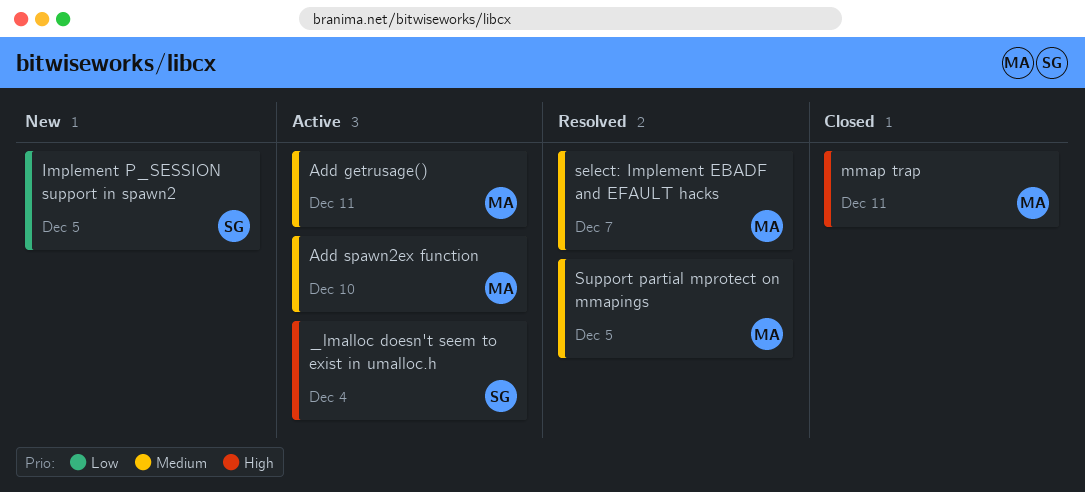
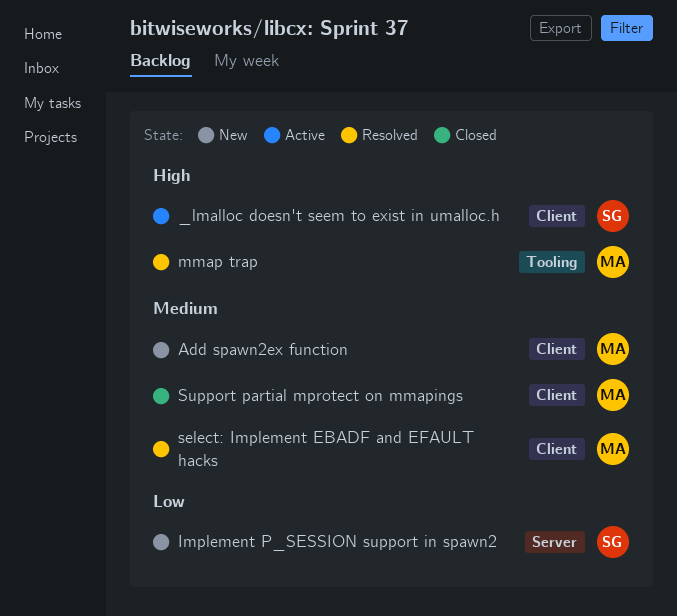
Add getrusage(): present -> none
Add spawn2ex function, status: Active -> New
mmap trap, status: Closed -> Resolved
Support partial mprotect on mmapings, status: Resolved -> Closed

